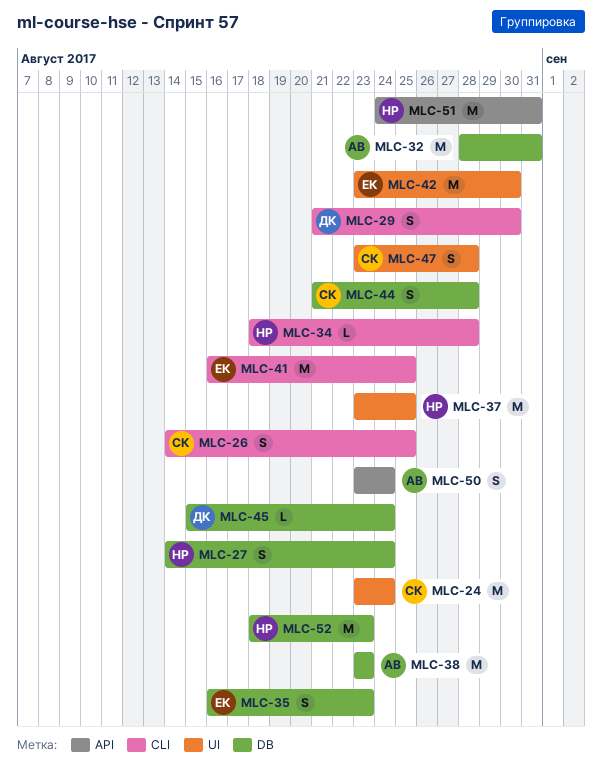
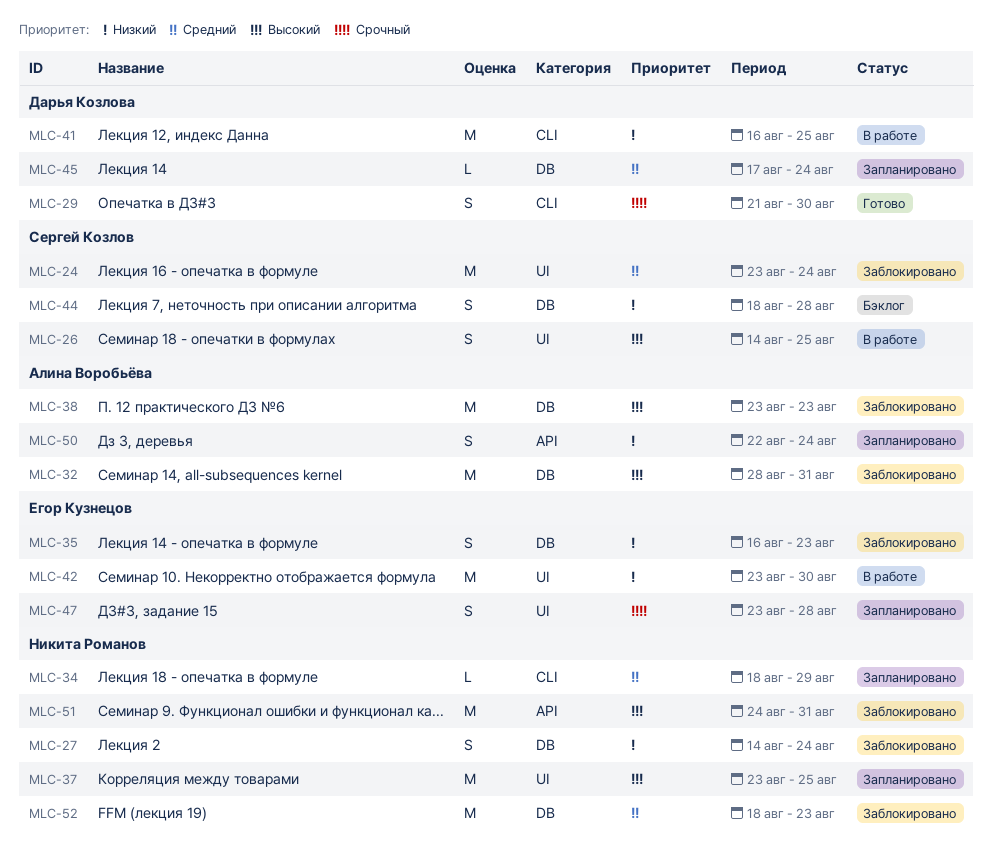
MLC-26, label: CLI -> UI
MLC-34, due: Aug 28 -> Aug 29
MLC-41, owner: Егор Кузнецов -> Дарья Козлова
MLC-44, start: Aug 21 -> Aug 18
MLC-45, start: Aug 15 -> Aug 17
MLC-47, owner: Сергей Козлов -> Егор Кузнецов
MLC-50, start: Aug 23 -> Aug 22

